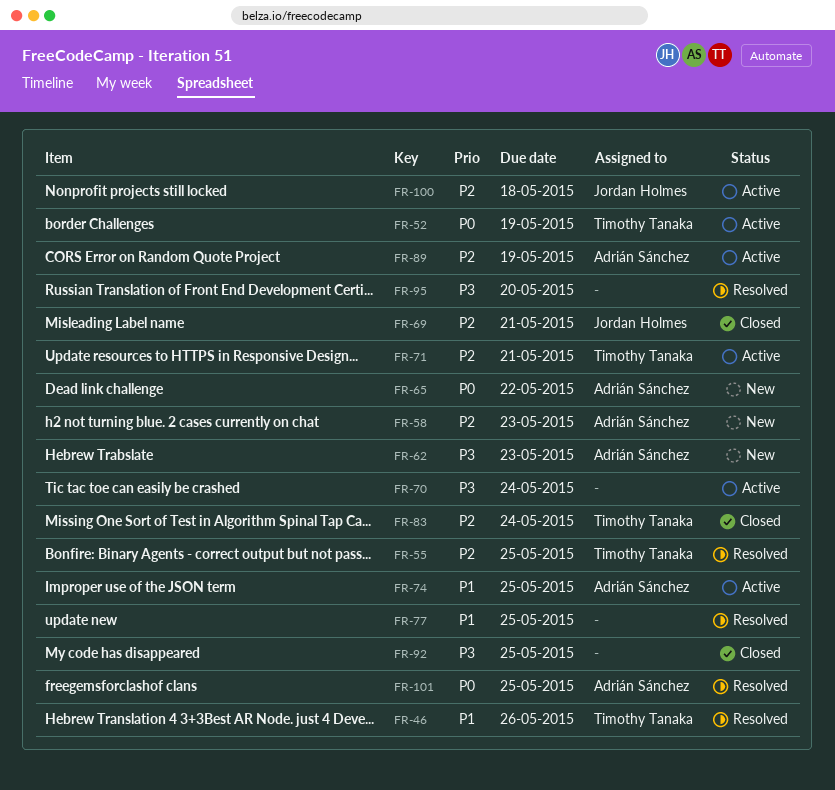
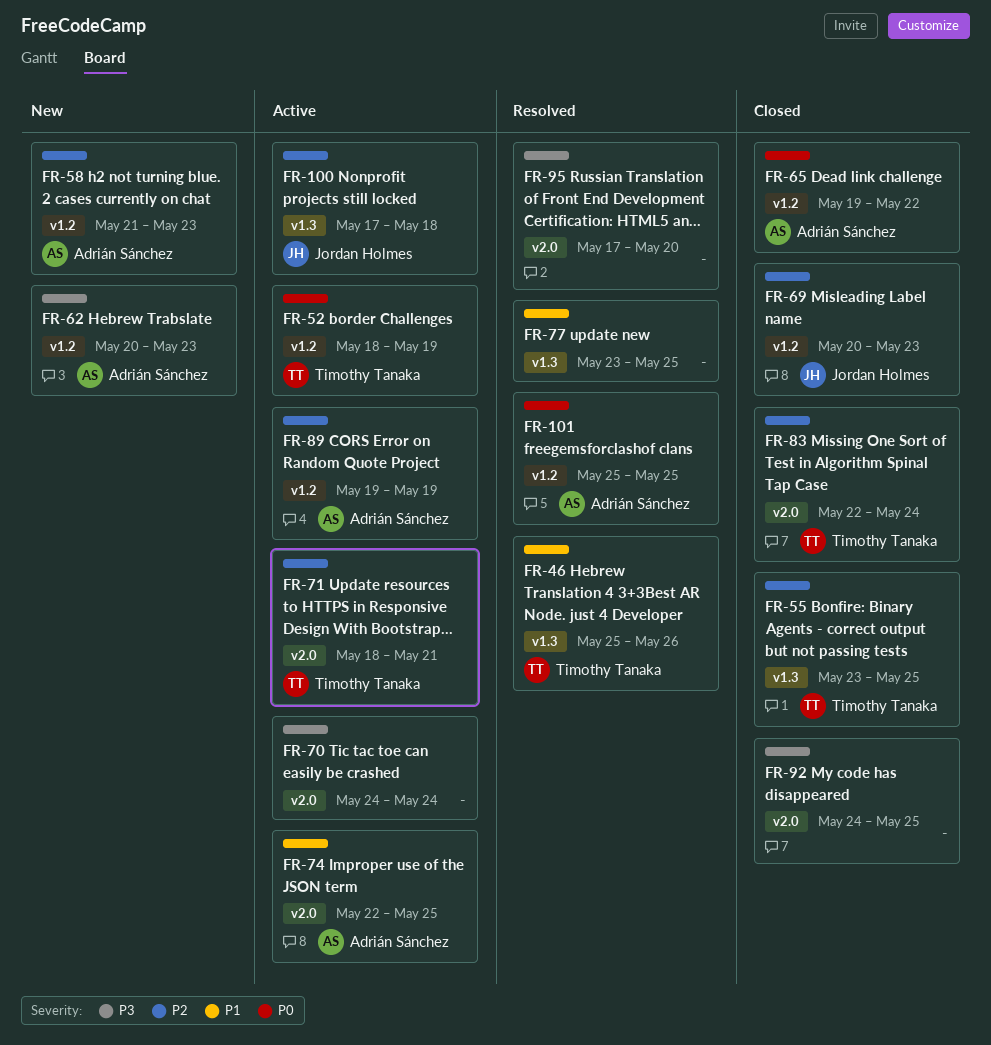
FR-55, status: Resolved -> Closed
FR-65, status: New -> Closed
FR-69, due: May 21 -> May 23

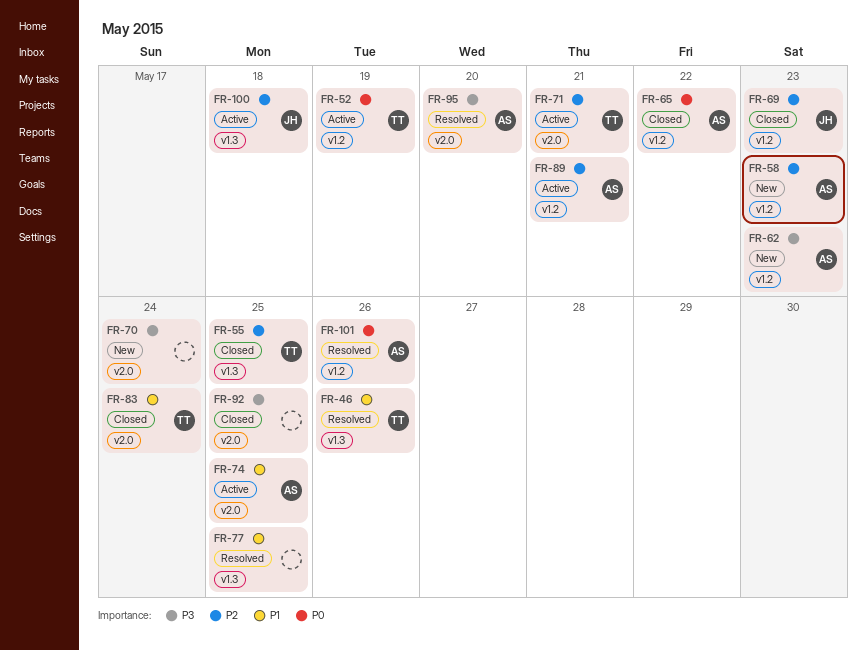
FR-70, status: Active -> New
FR-83, priority: P2 -> P1
FR-89, due: May 19 -> May 21
FR-95, owner: none -> Adrián Sánchez
FR-101, due: May 25 -> May 26

